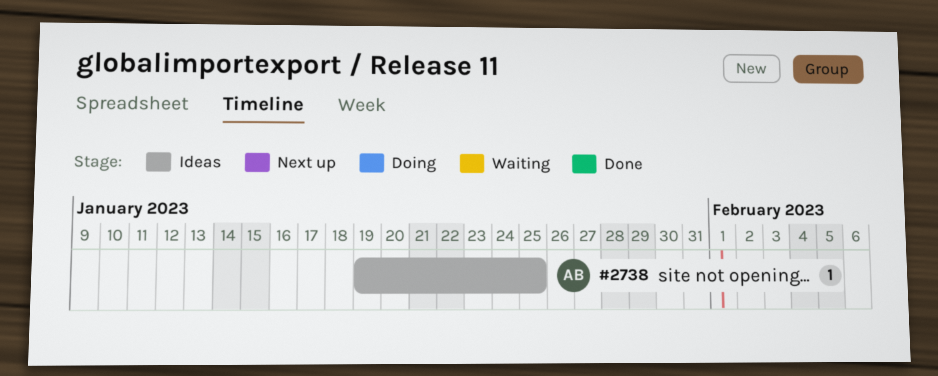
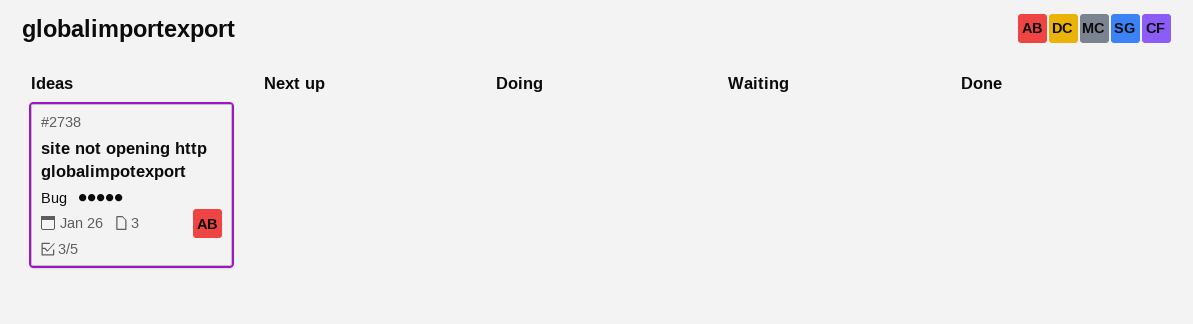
#2738, estimate: 1 -> 5
#2738, due: Jan 25 -> Jan 26

